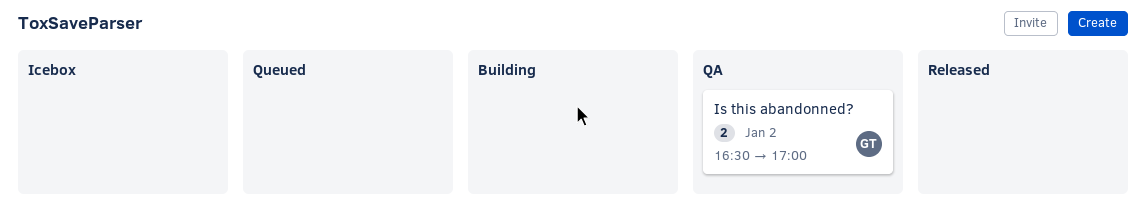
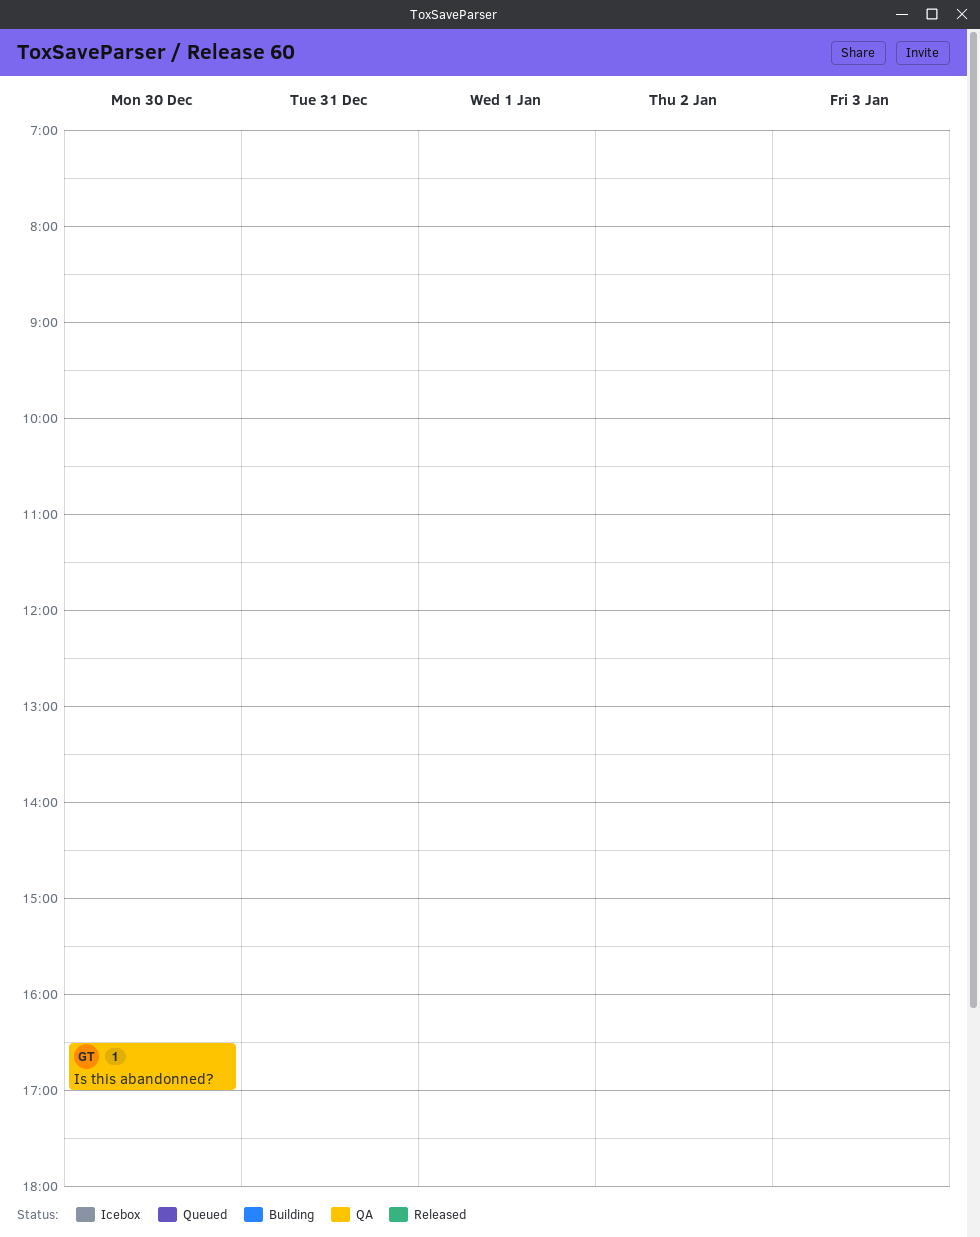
Is this abandonned?, estimate: 2 -> 1
Is this abandonned?, day: Jan 2 -> Dec 30

